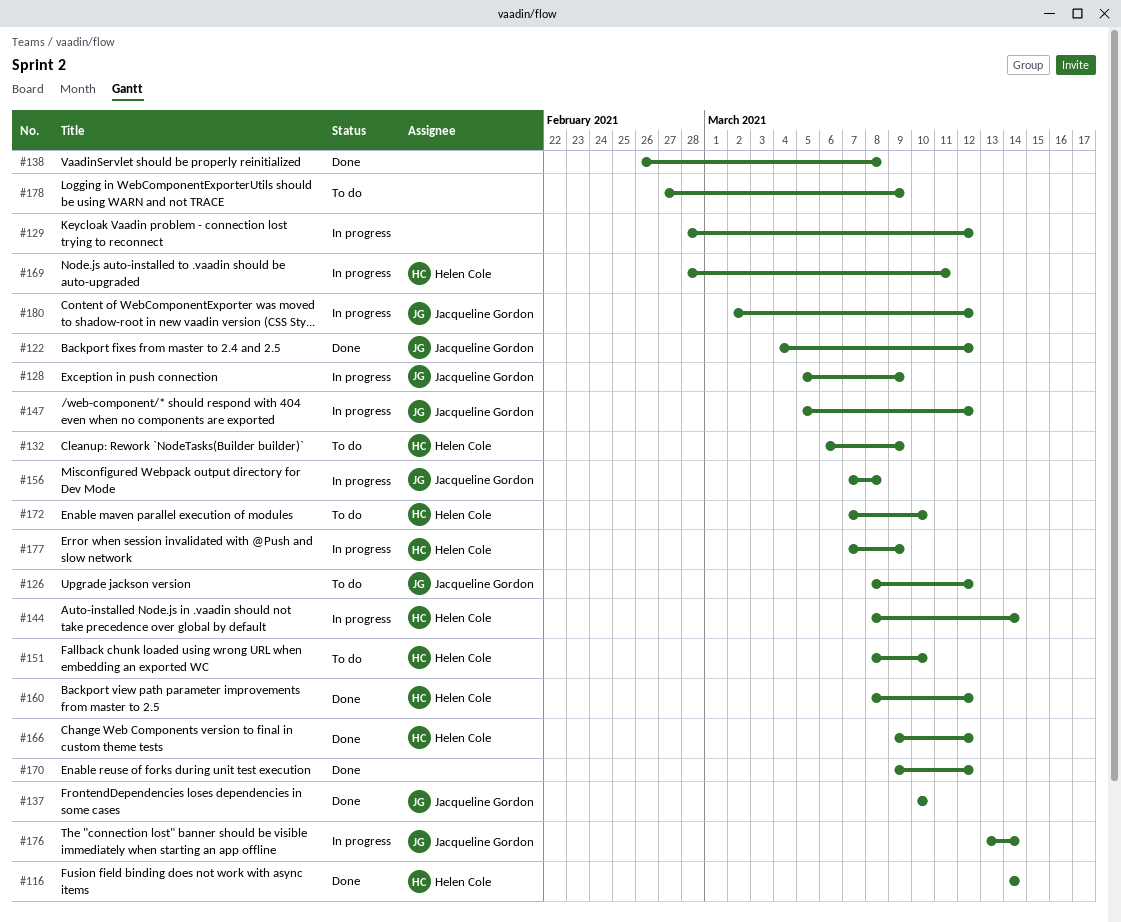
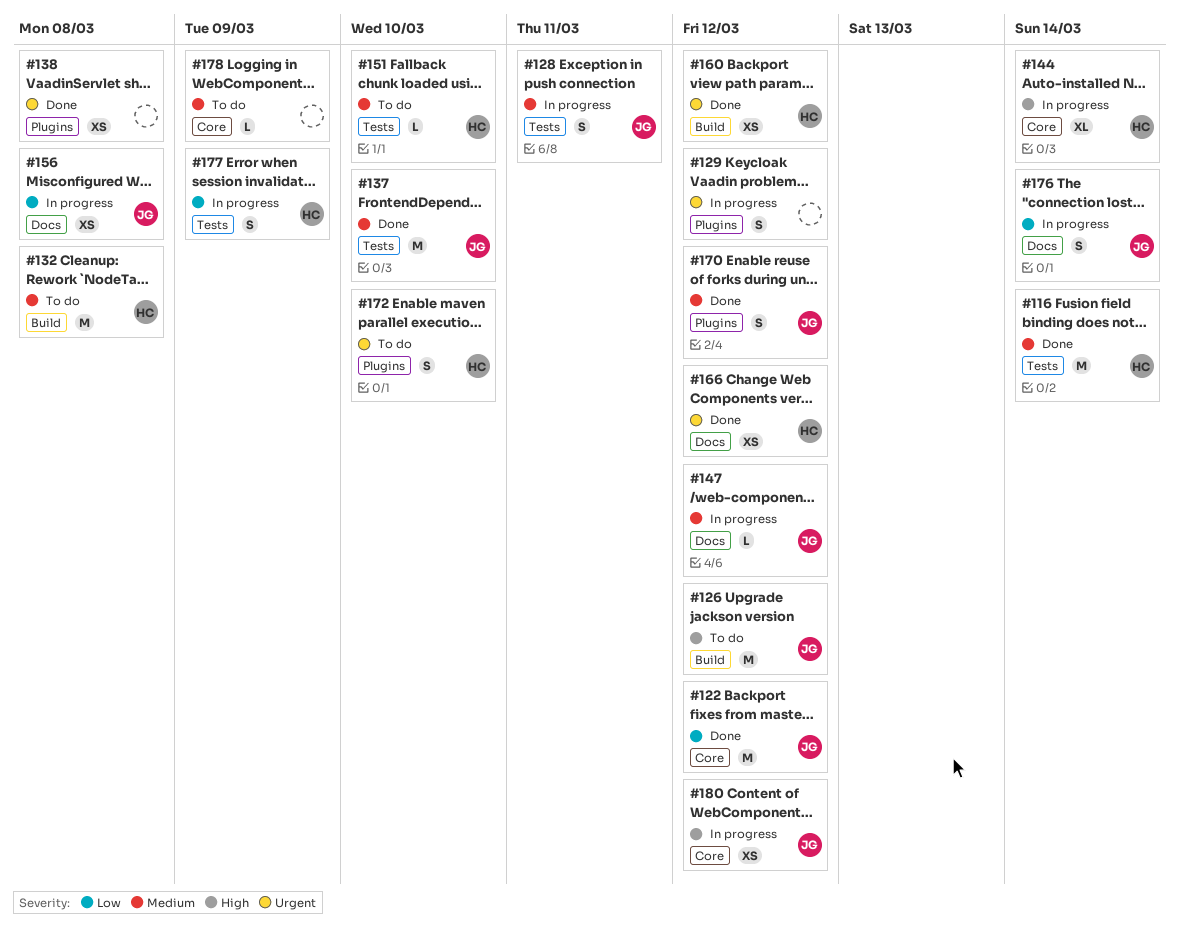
#128, due: Mar 9 -> Mar 11
#132, due: Mar 9 -> Mar 8
#169: present -> none
#170, owner: none -> Jacqueline Gordon

